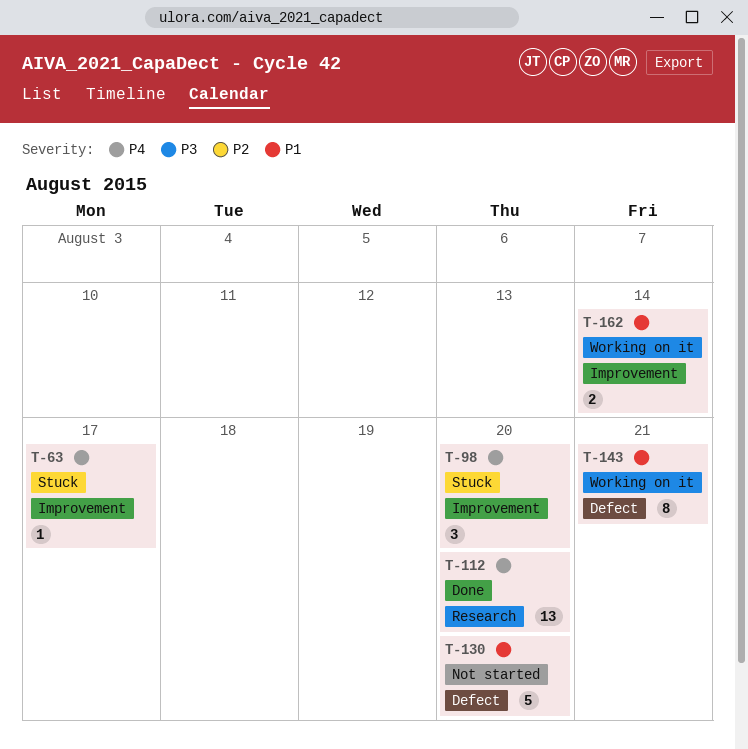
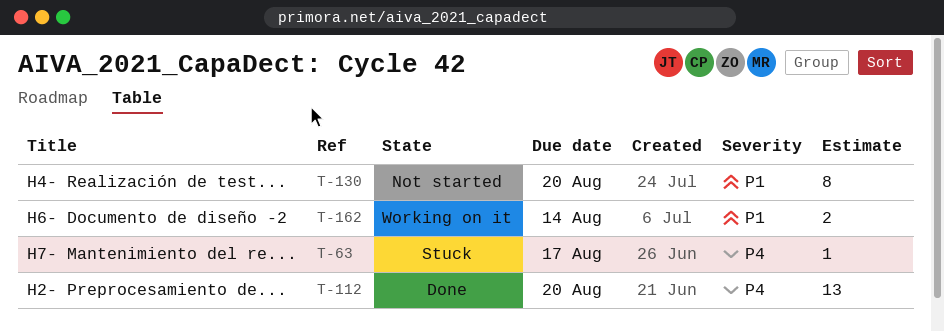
T-98: present -> none
T-130, estimate: 5 -> 8
T-143: present -> none

